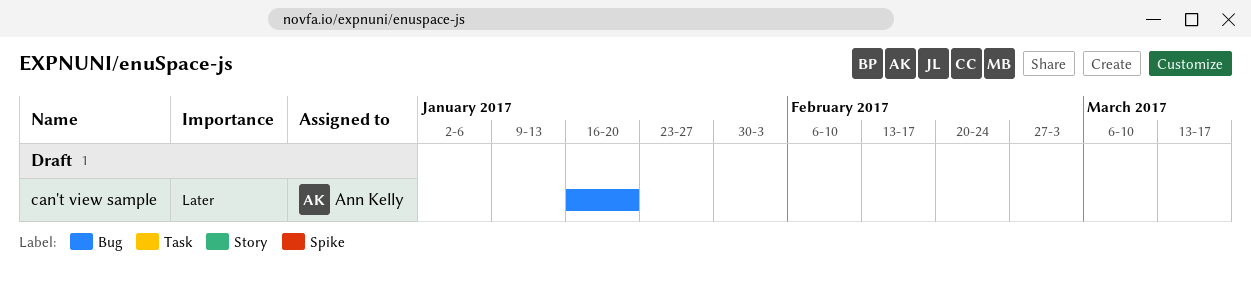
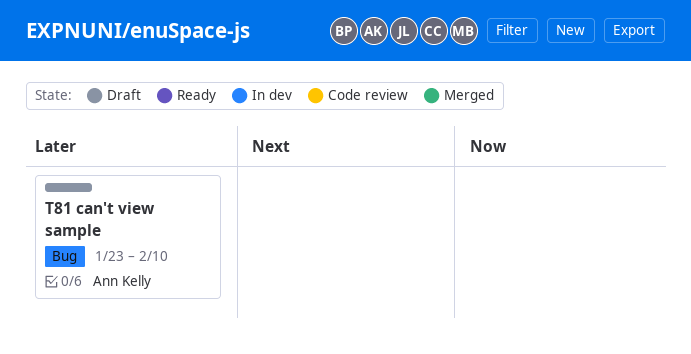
can't view sample, start: Jan 16 -> Jan 23
can't view sample, due: Jan 20 -> Feb 10

